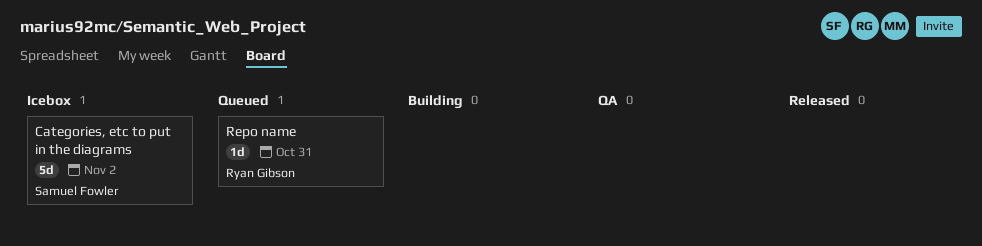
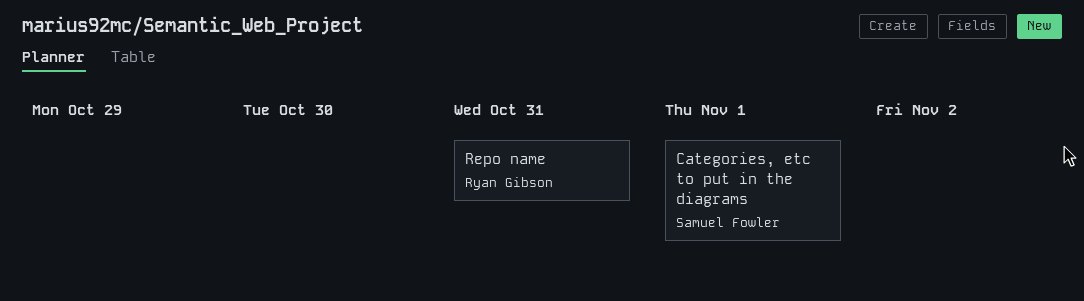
Categories, etc to put in the diagrams, due: Nov 2 -> Nov 1

